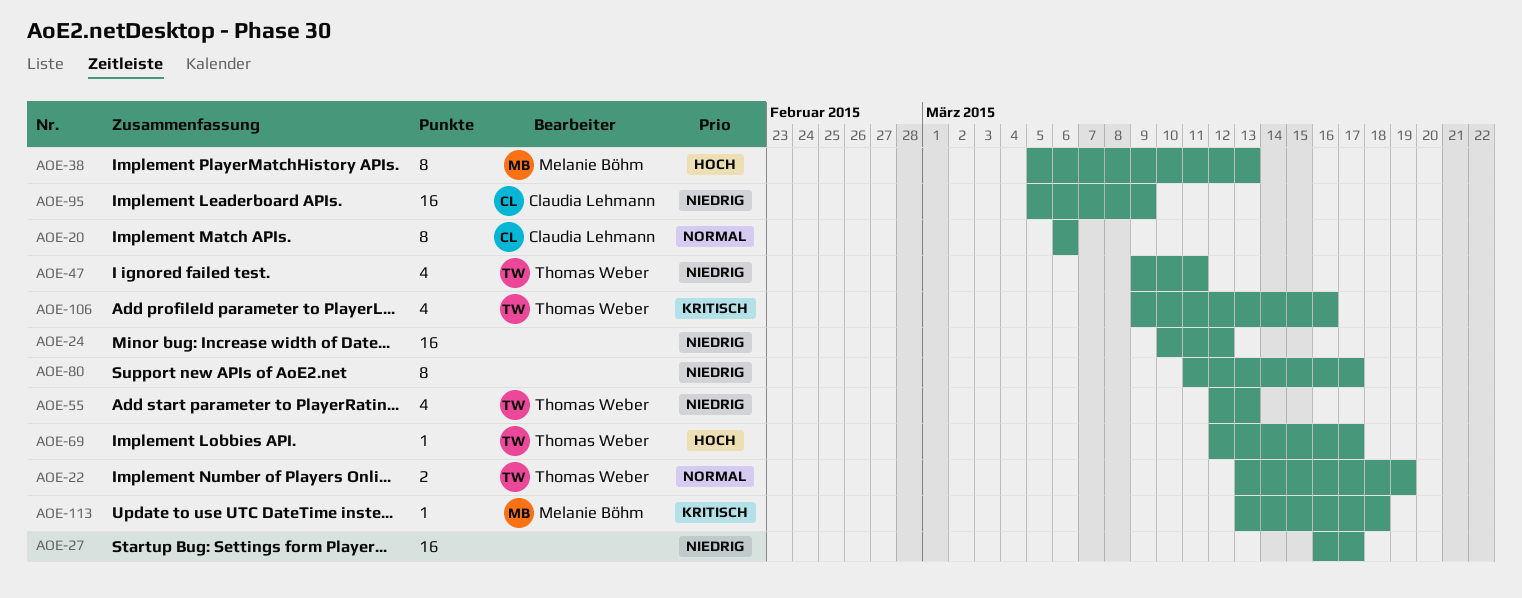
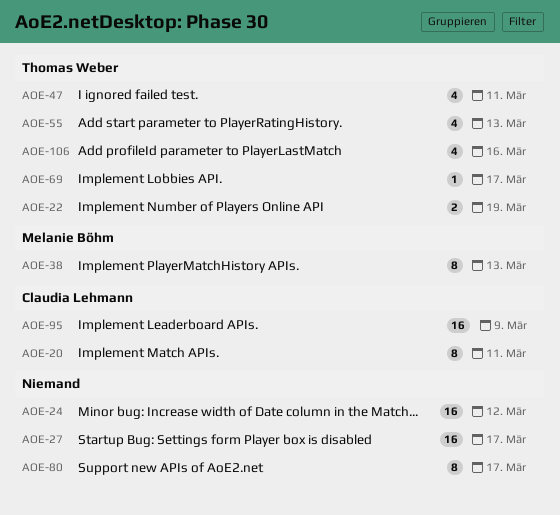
AOE-20, due: Mar 6 -> Mar 11
AOE-113: present -> none

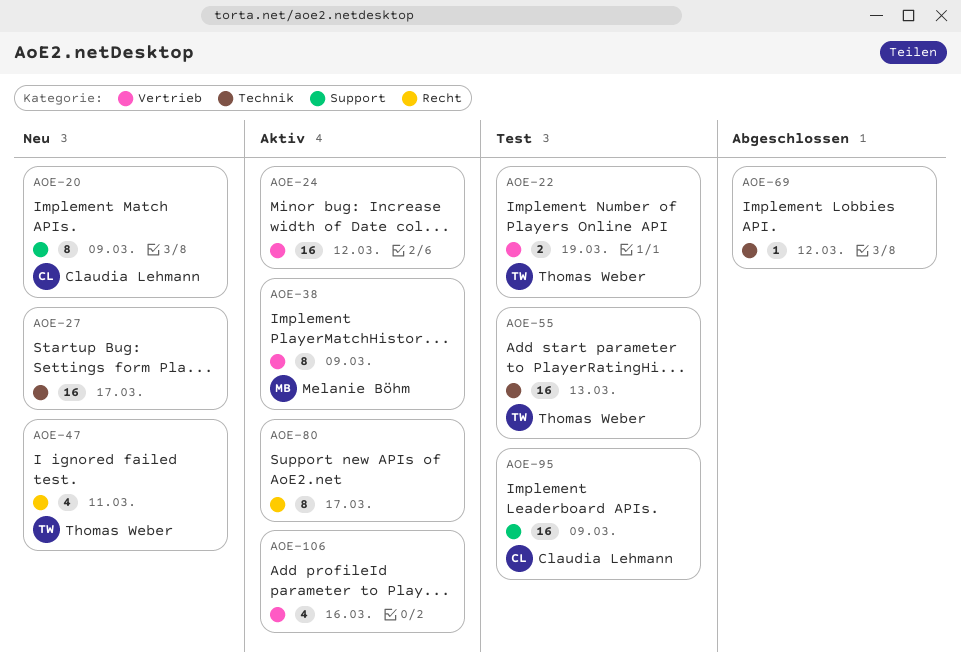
AOE-20, due: Mar 11 -> Mar 9
AOE-38, due: Mar 13 -> Mar 9
AOE-55, estimate: 4 -> 16
AOE-69, owner: Thomas Weber -> none
AOE-69, due: Mar 17 -> Mar 12
AOE-106, owner: Thomas Weber -> none

